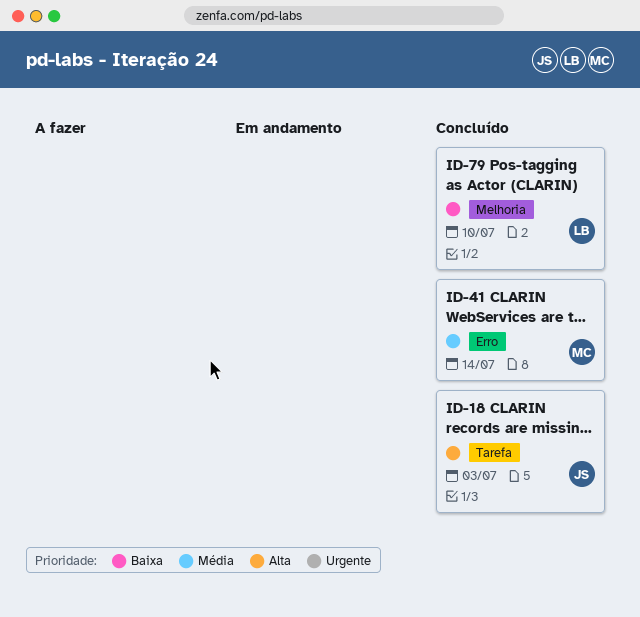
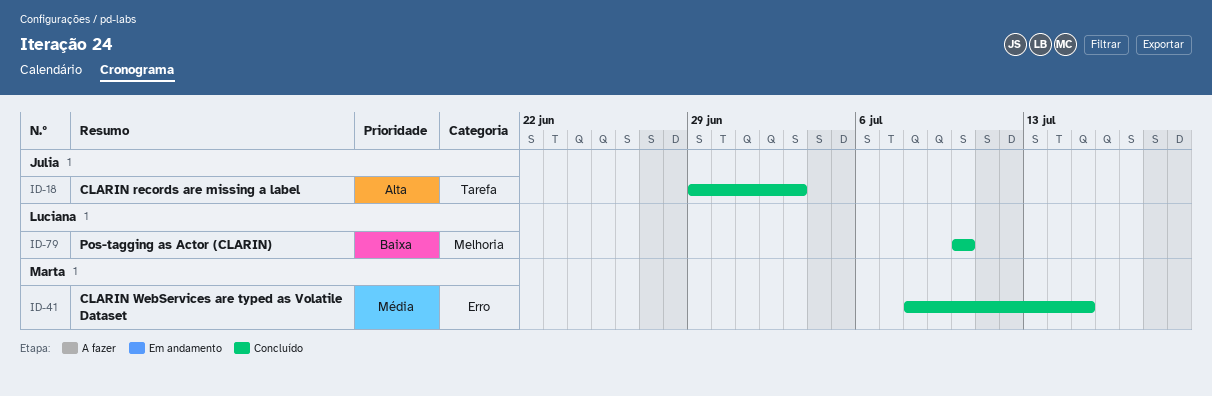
ID-41, due: Jul 14 -> Jul 15

